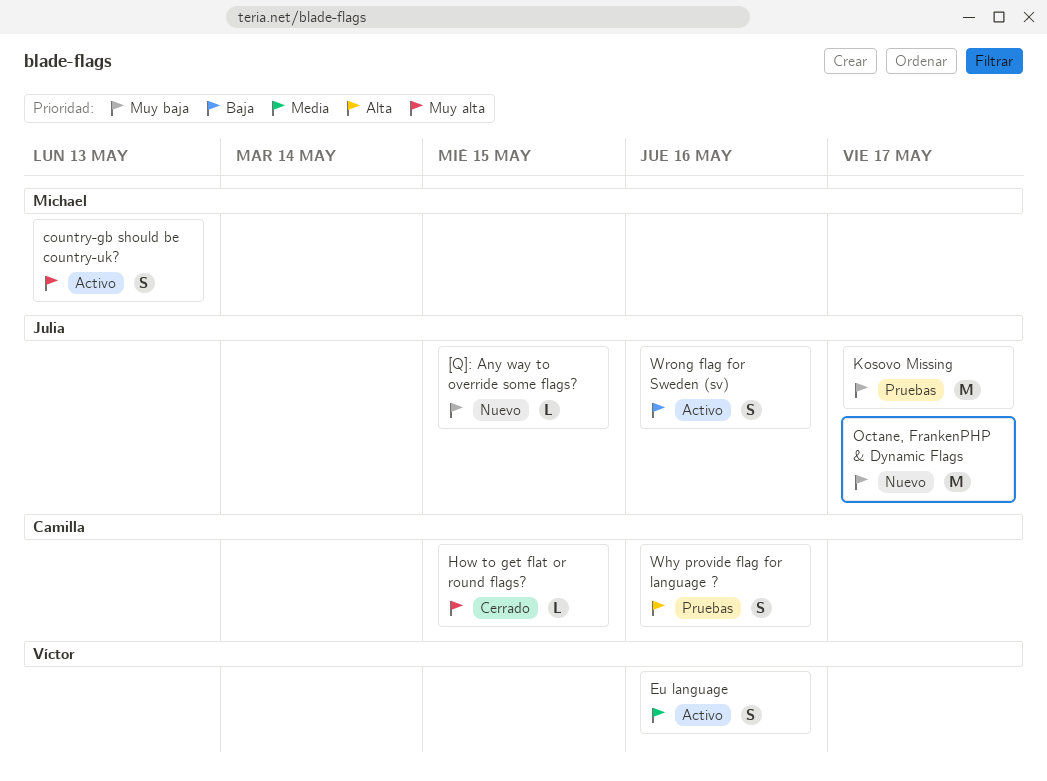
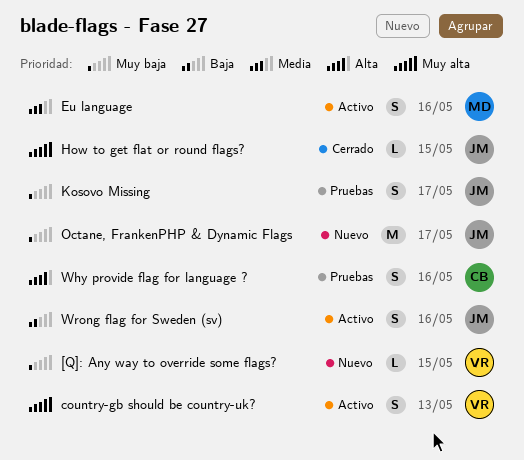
[Q]: Any way to override some flags?, owner: Julia -> Víctor
country-gb should be country-uk?, owner: Michael -> Víctor
Eu language, owner: Víctor -> Michael
How to get flat or round flags?, owner: Camilla -> Julia
Kosovo Missing, estimate: M -> S

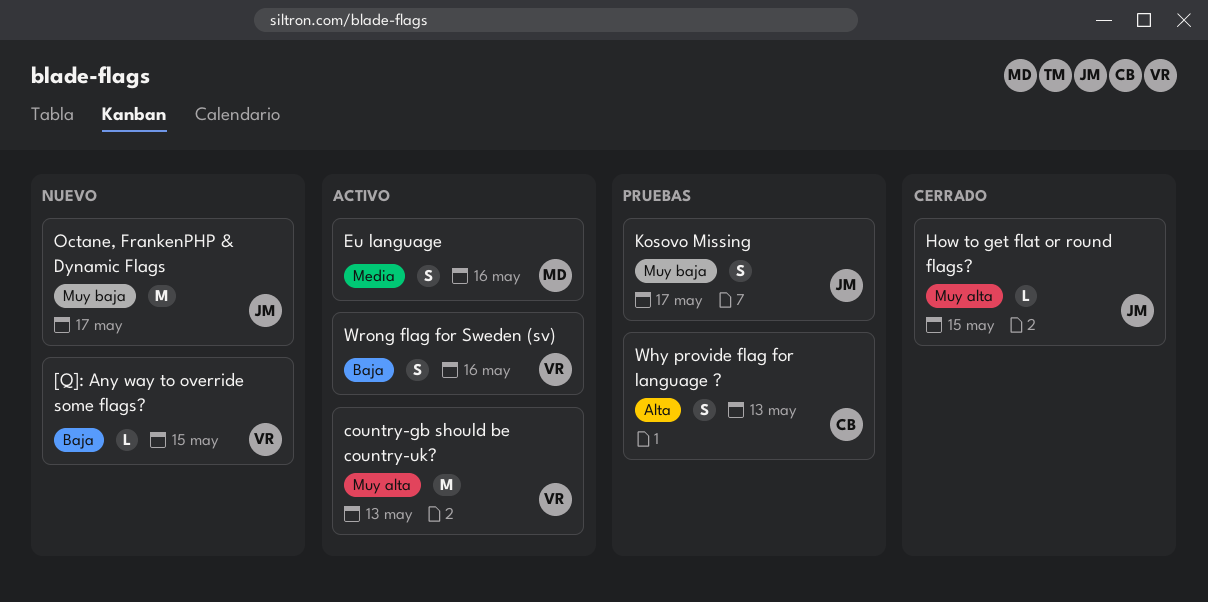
[Q]: Any way to override some flags?, priority: Muy baja -> Baja
country-gb should be country-uk?, estimate: S -> M
Why provide flag for language ?, due: May 16 -> May 13
Wrong flag for Sweden (sv), owner: JM -> VR

